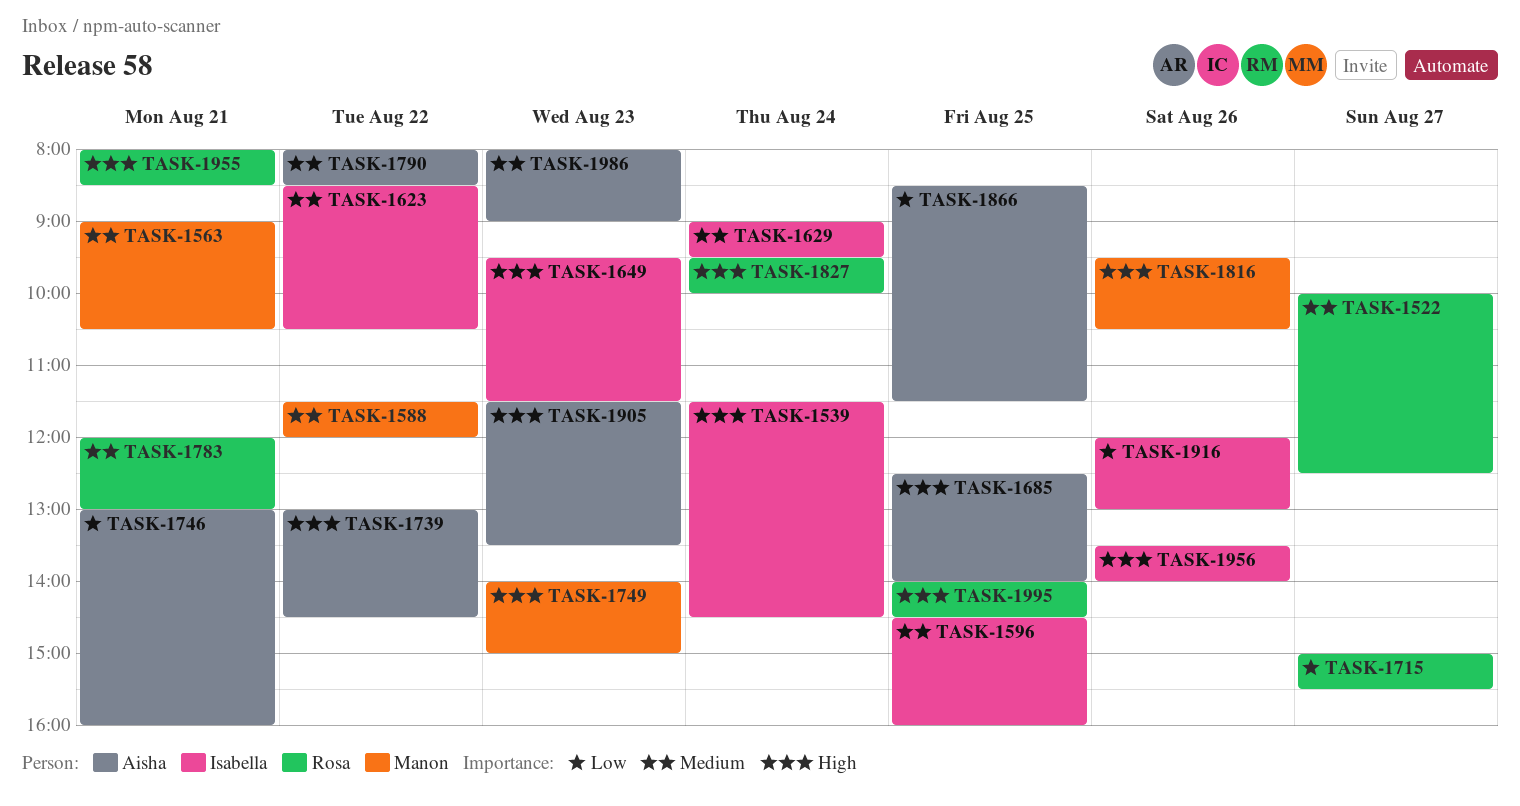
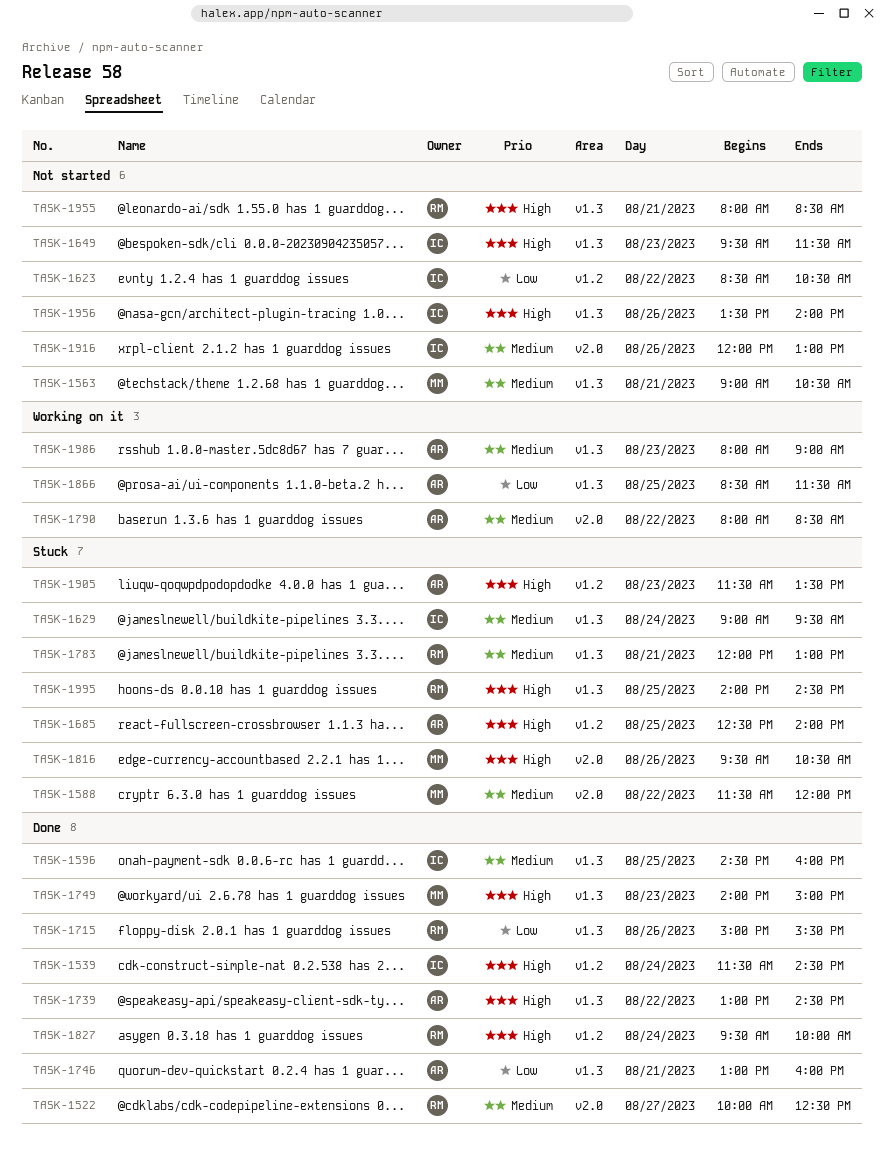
TASK-1623, priority: Medium -> Low
TASK-1715, day: Aug 27 -> Aug 26
TASK-1916, priority: Low -> Medium

